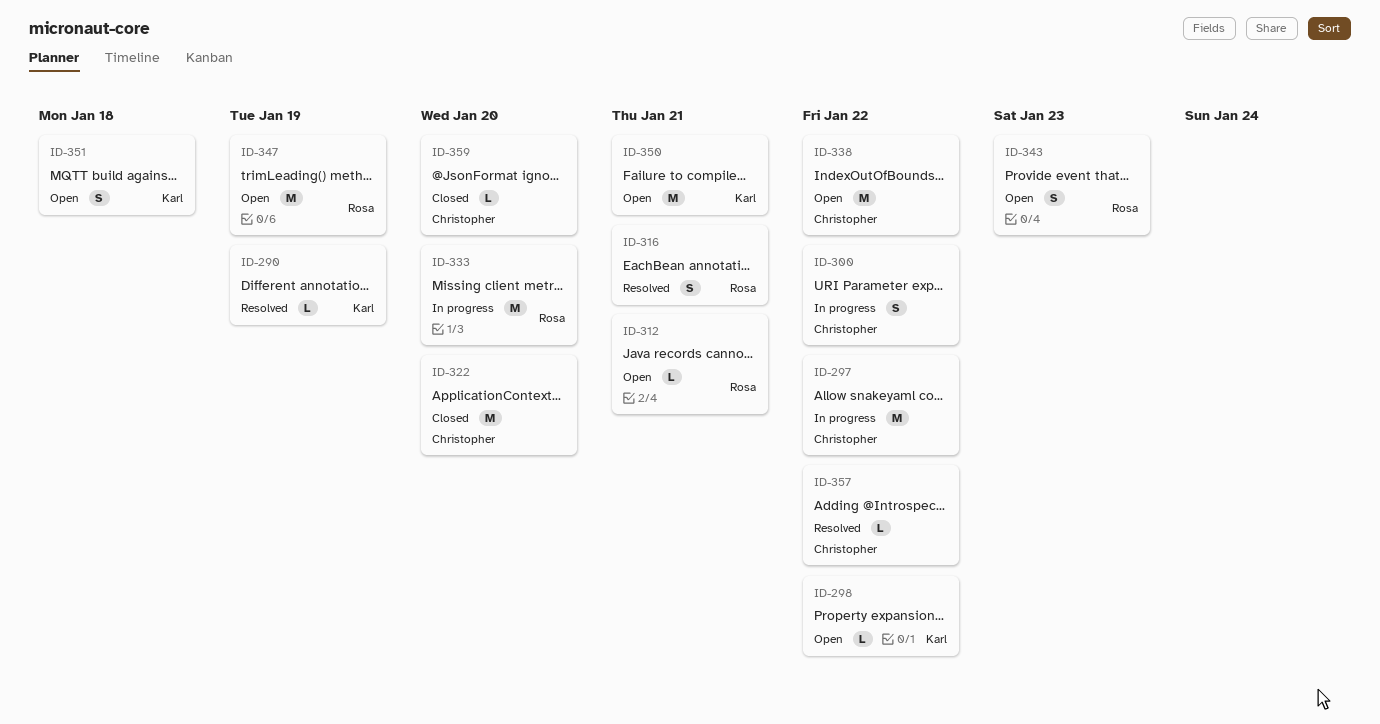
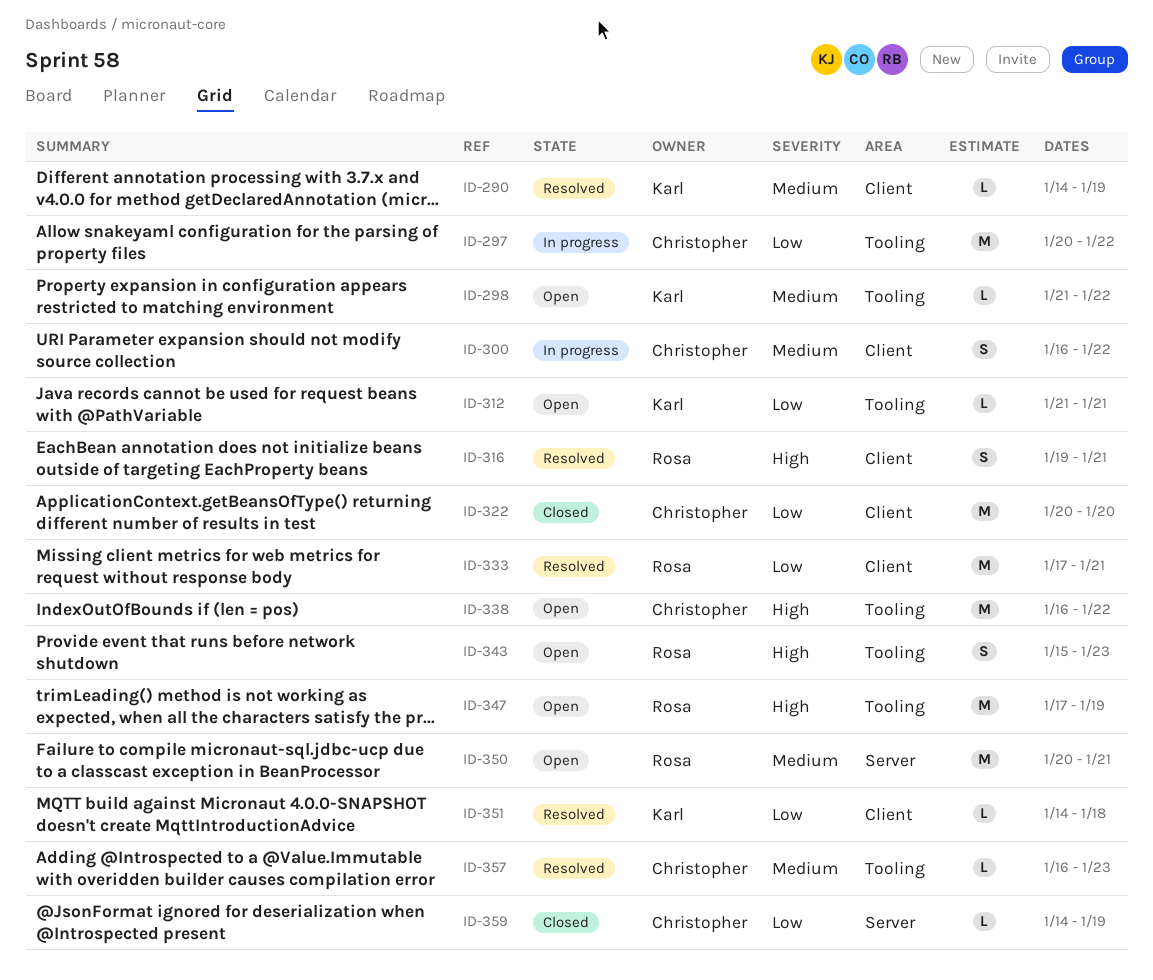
ID-312, owner: Rosa -> Karl
ID-333, status: In progress -> Resolved
ID-333, due: Jan 20 -> Jan 21
ID-350, owner: Karl -> Rosa
ID-351, status: Open -> Resolved
ID-351, estimate: S -> L
ID-357, due: Jan 22 -> Jan 23
ID-359, due: Jan 20 -> Jan 19

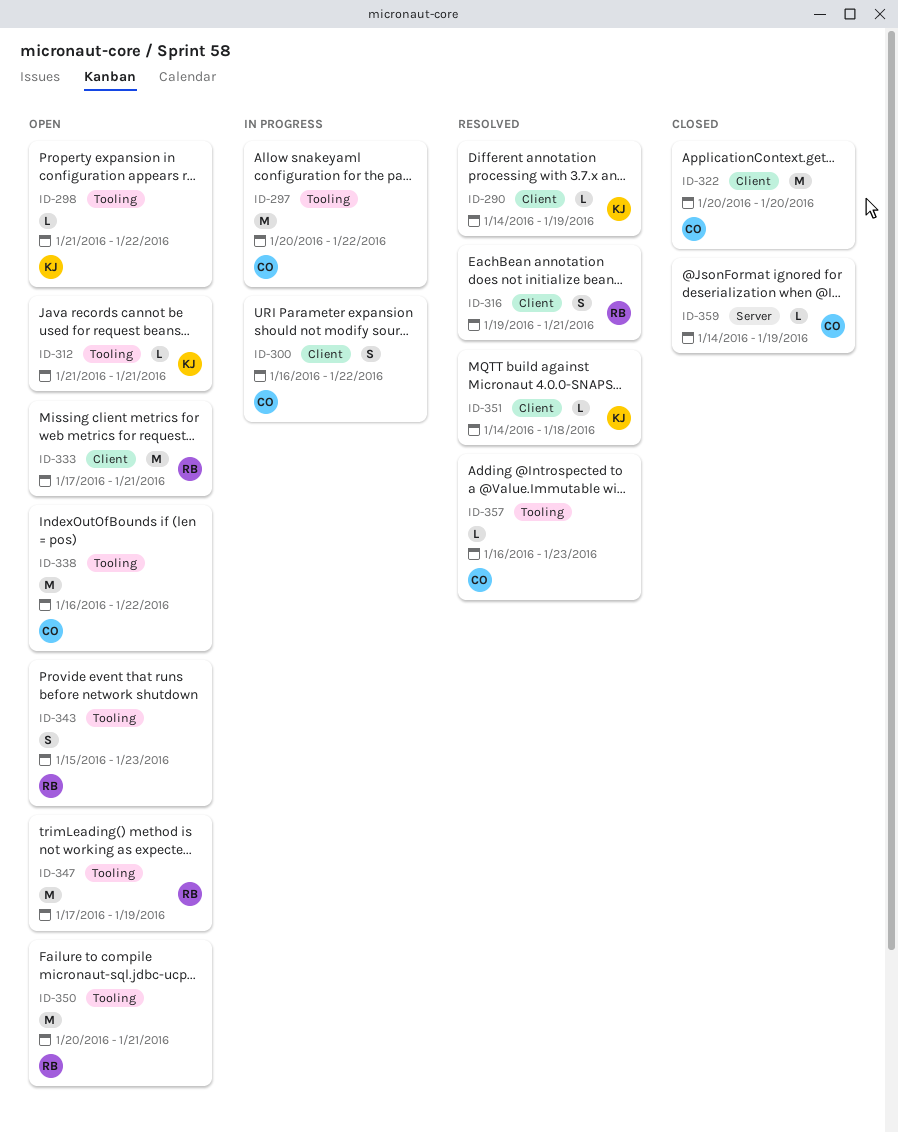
ID-333, status: Resolved -> Open
ID-350, label: Server -> Tooling

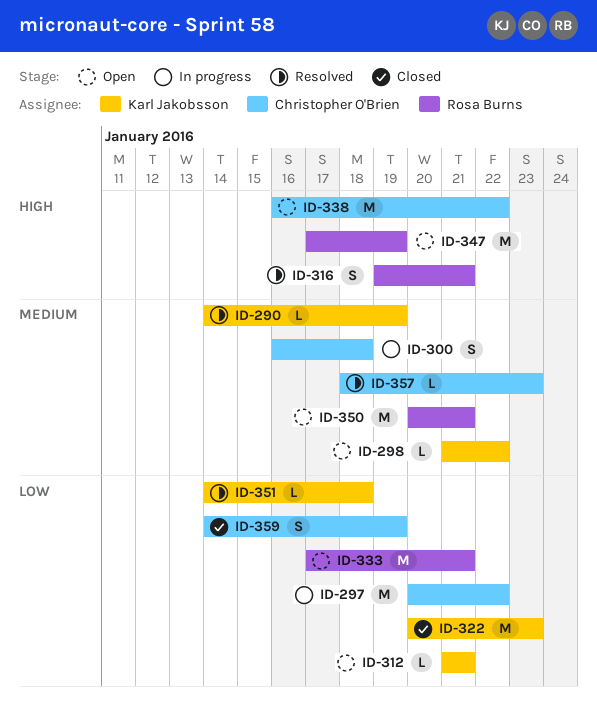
ID-300, due: Jan 22 -> Jan 18
ID-322, owner: Christopher O'Brien -> Karl Jakobsson
ID-322, due: Jan 20 -> Jan 23
ID-343: present -> none
ID-357, start: Jan 16 -> Jan 18
ID-359, estimate: L -> S

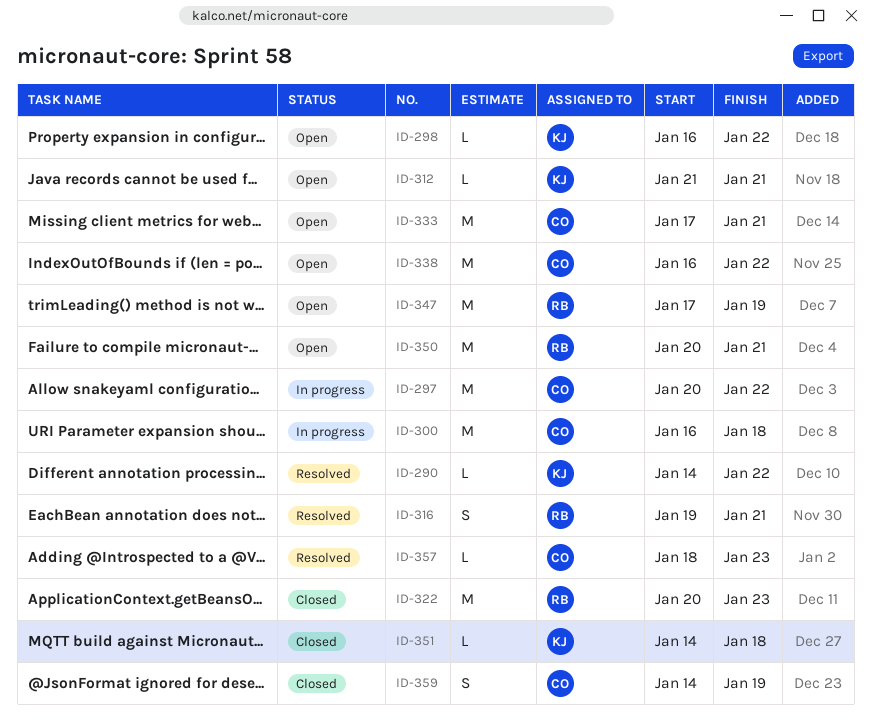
ID-290, due: Jan 19 -> Jan 22
ID-298, start: Jan 21 -> Jan 16
ID-300, estimate: S -> M
ID-322, owner: Karl Jakobsson -> Rosa Burns
ID-333, owner: Rosa Burns -> Christopher O'Brien
ID-351, status: Resolved -> Closed

